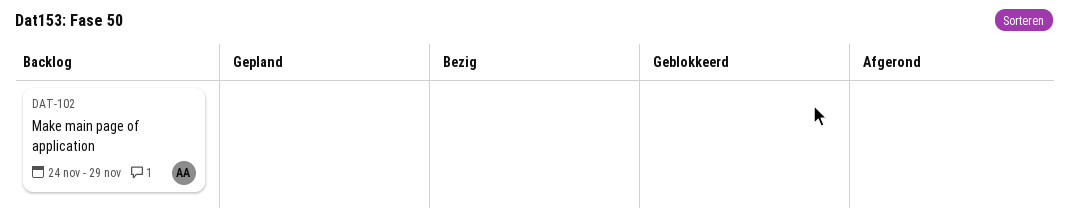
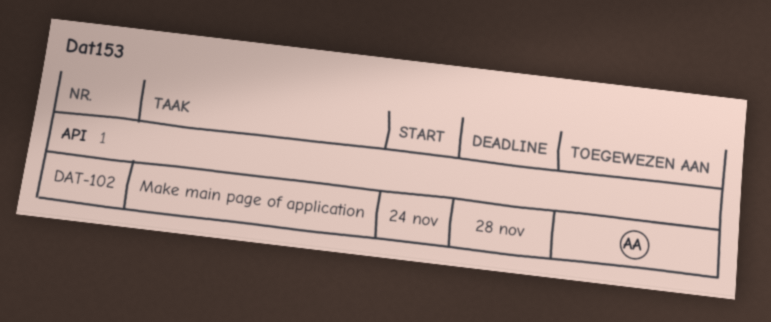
DAT-102, due: Nov 29 -> Nov 28

